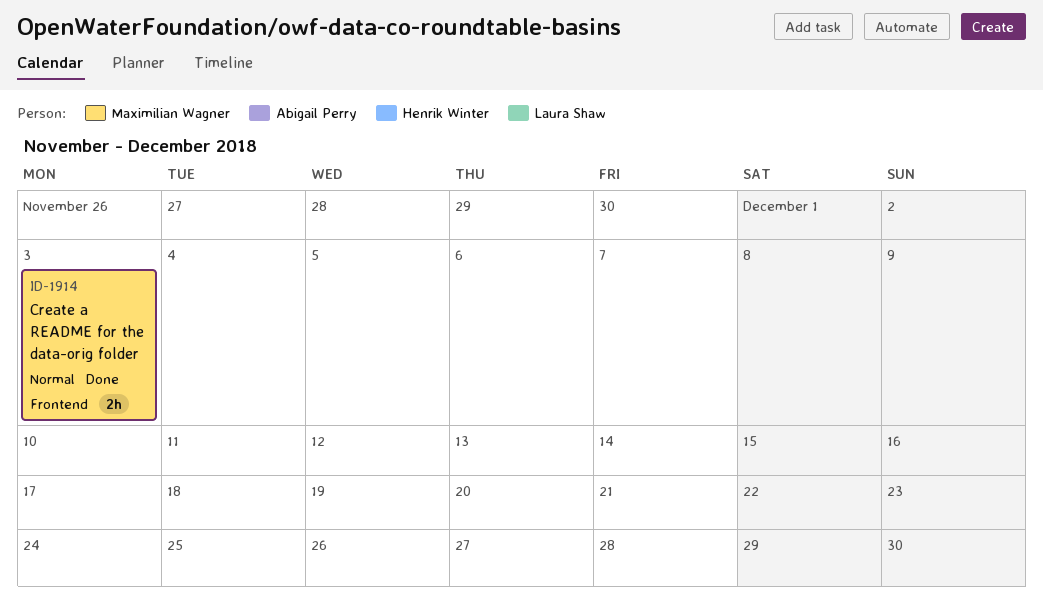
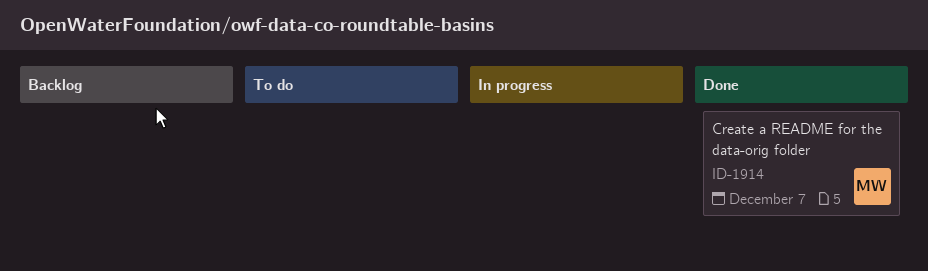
ID-1914, due: Dec 3 -> Dec 7

